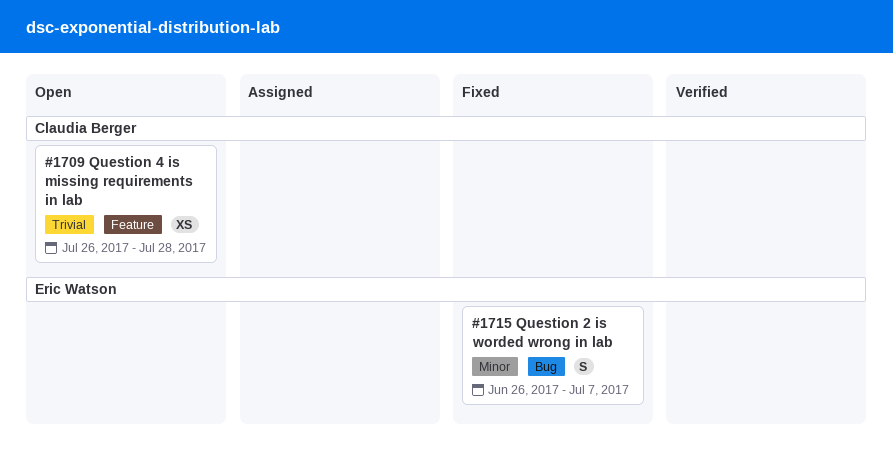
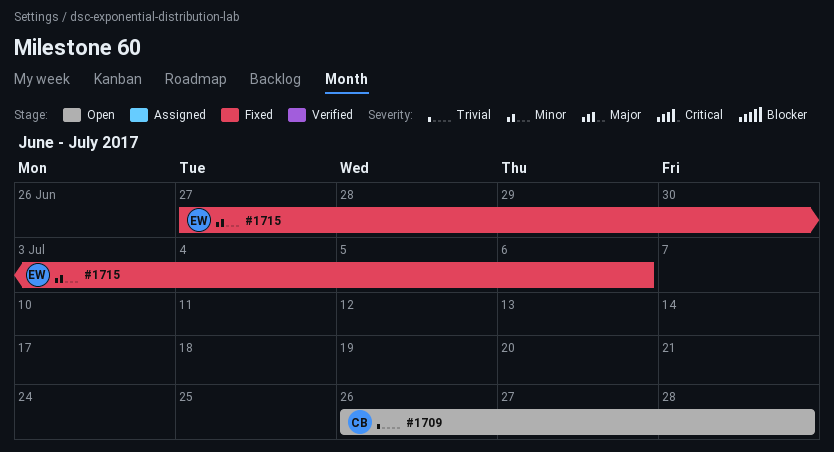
#1715, start: Jun 26 -> Jun 27
#1715, due: Jul 7 -> Jul 6

